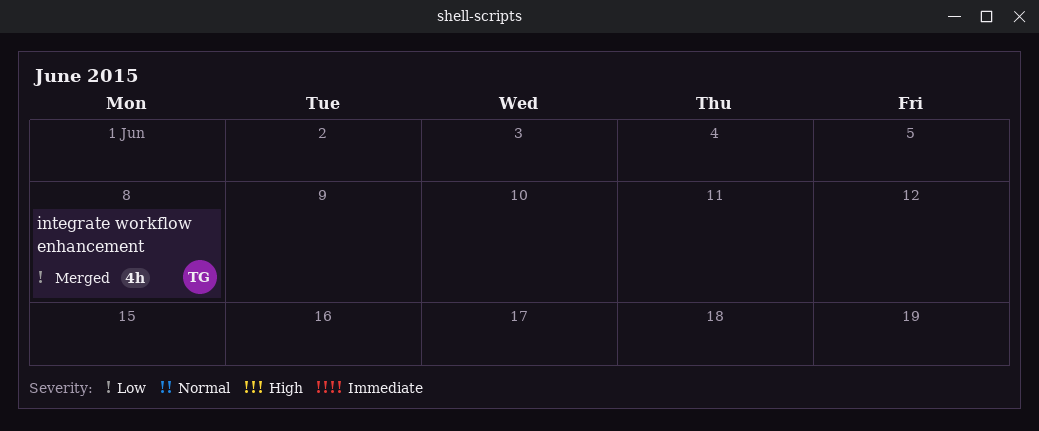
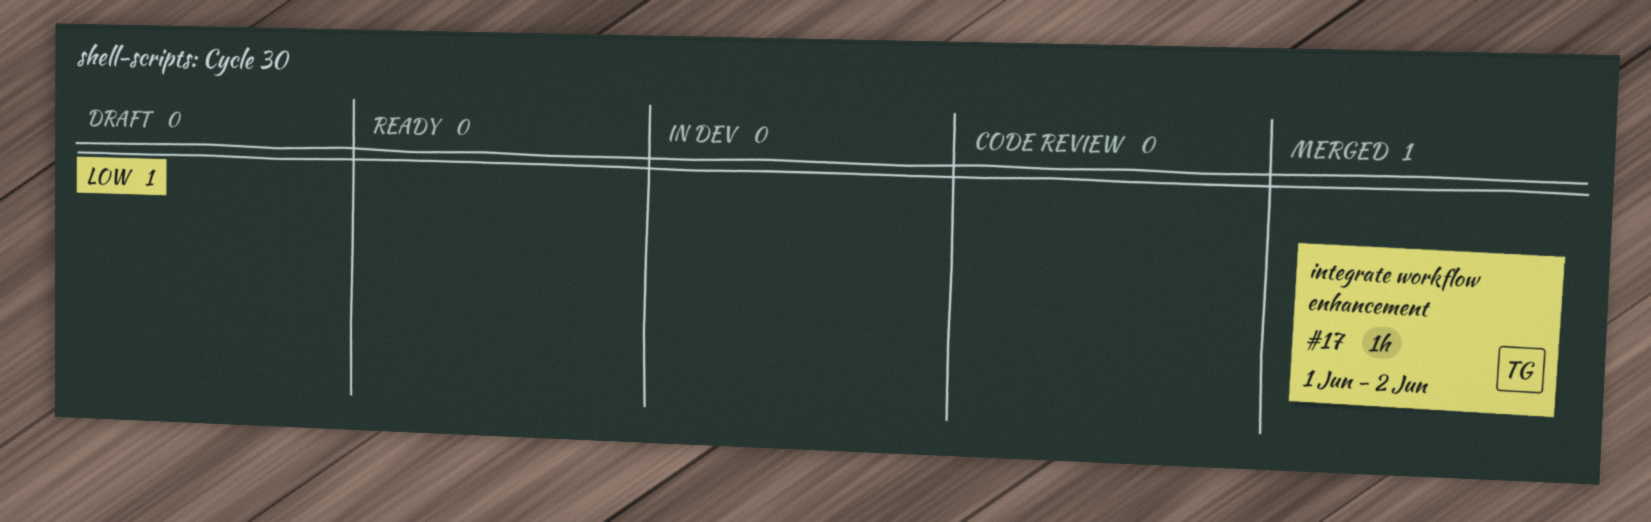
integrate workflow enhancement, estimate: 4h -> 1h
integrate workflow enhancement, due: Jun 8 -> Jun 2

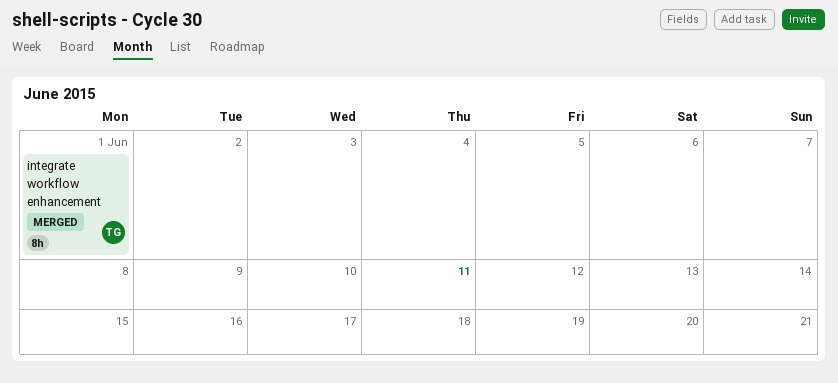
integrate workflow enhancement, estimate: 1h -> 8h
integrate workflow enhancement, due: Jun 2 -> Jun 1

